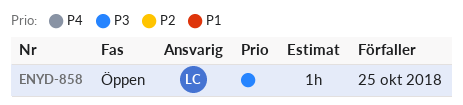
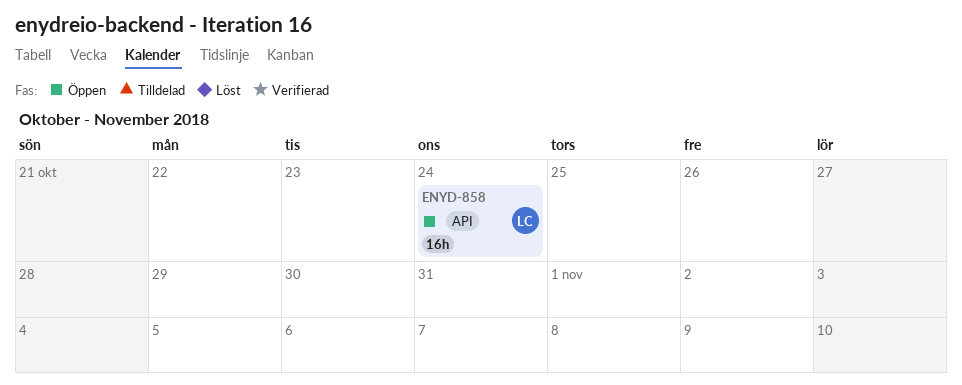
ENYD-858, estimate: 1h -> 16h
ENYD-858, due: Oct 25 -> Oct 24

